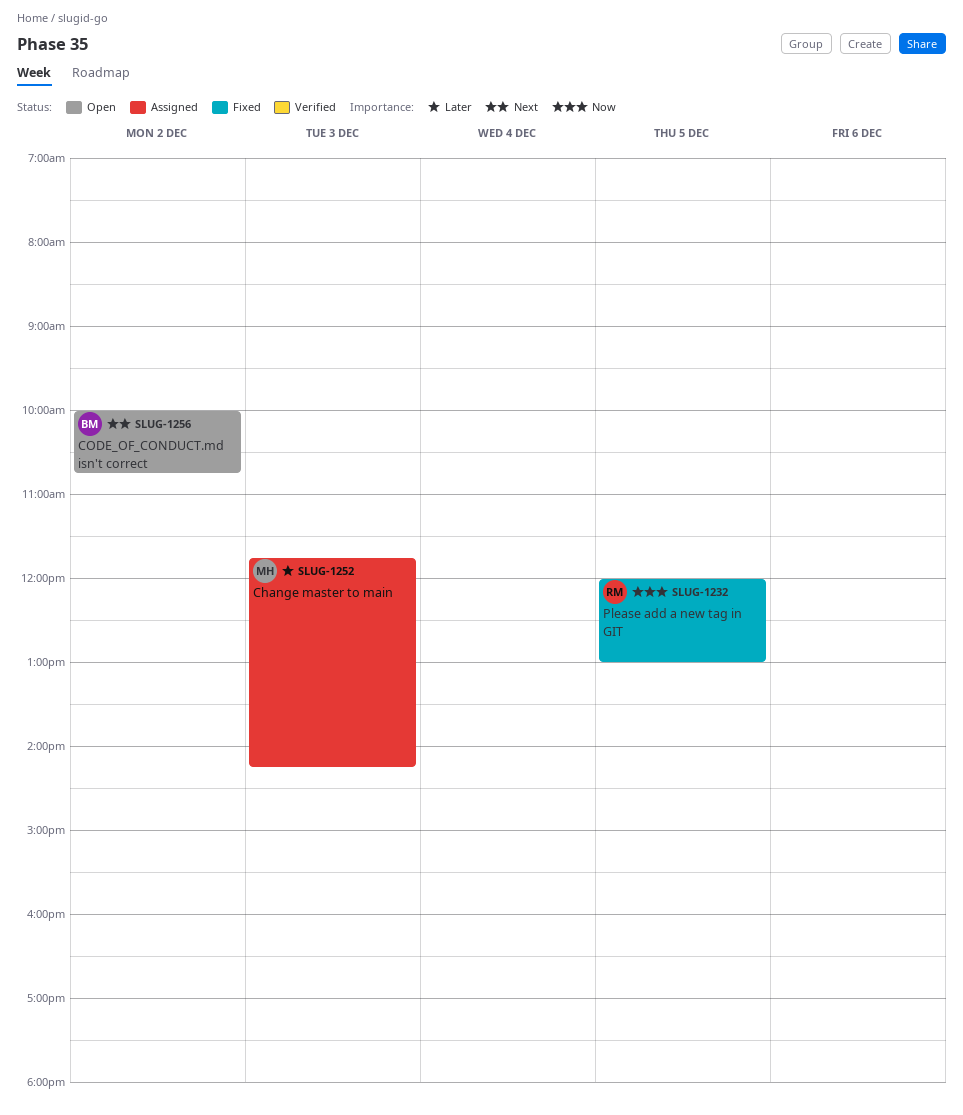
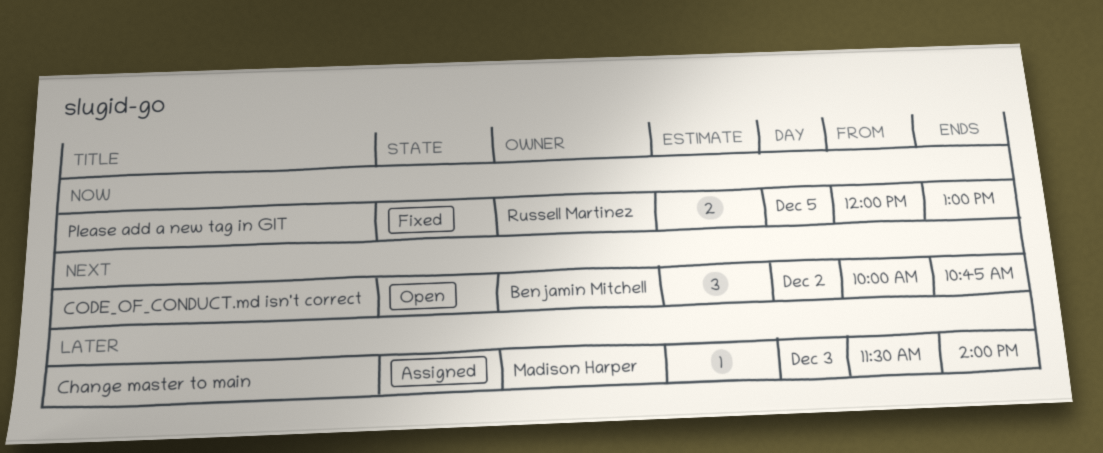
Change master to main, begins: 11:45 -> 11:30
Change master to main, ends: 14:15 -> 14:00

